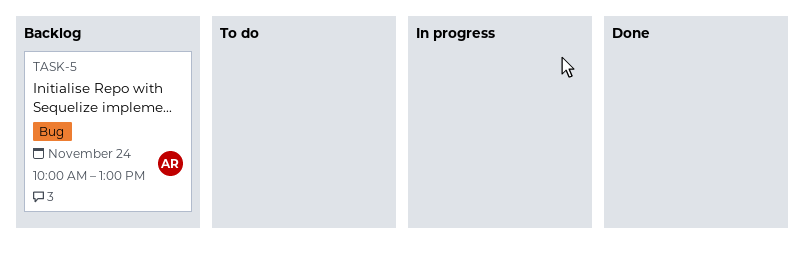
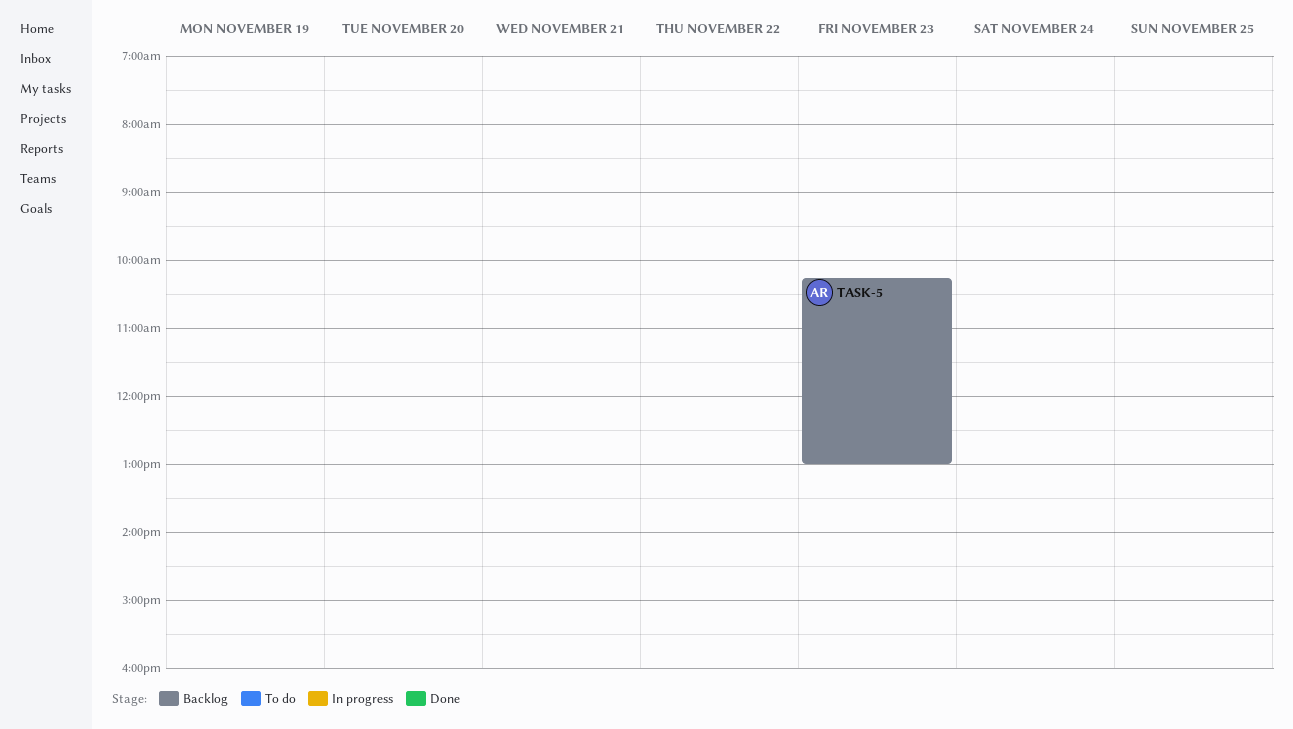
TASK-5, day: Nov 24 -> Nov 23
TASK-5, begins: 10:00 -> 10:15

